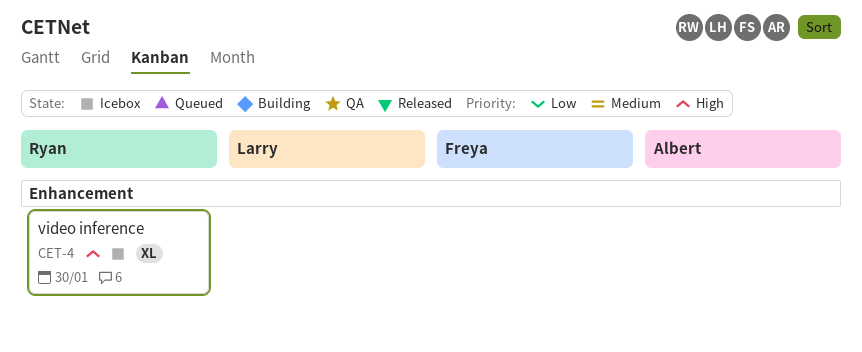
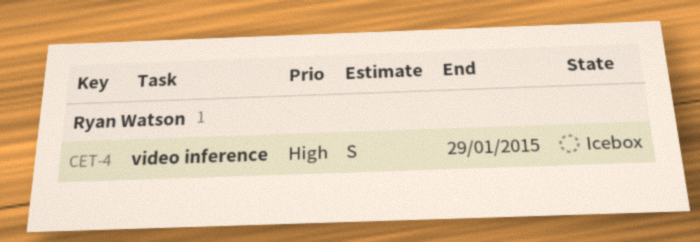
CET-4, estimate: XL -> S
CET-4, due: Jan 30 -> Jan 29

